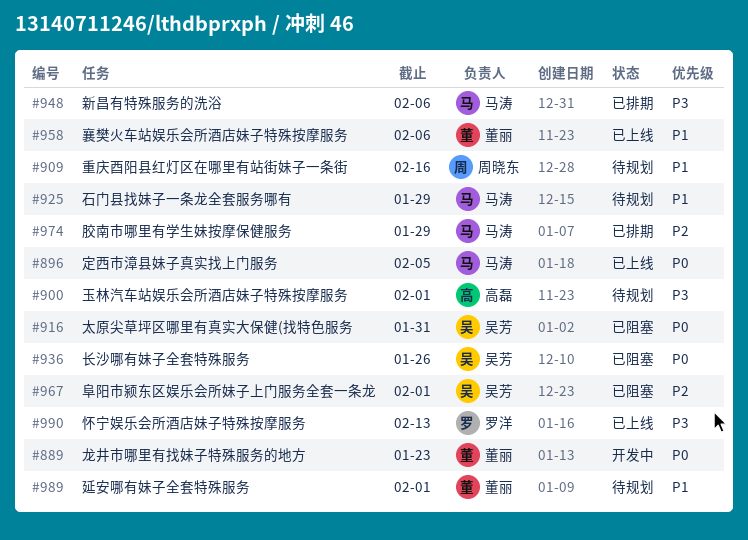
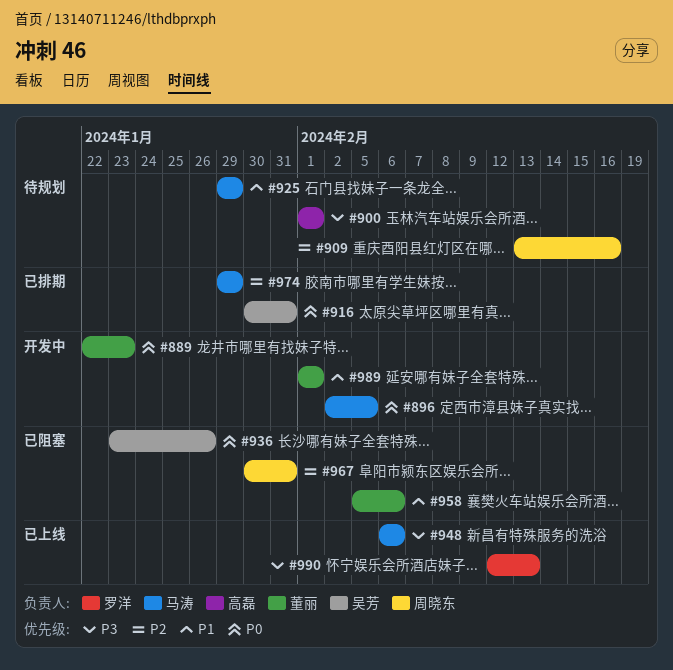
#896, status: 已上线 -> 开发中
#909, priority: P1 -> P2
#916, status: 已阻塞 -> 已排期
#948, status: 已排期 -> 已上线
#958, status: 已上线 -> 已阻塞
#967, owner: 吴芳 -> 周晓东
#967, due: Feb 1 -> Jan 31
#989, status: 待规划 -> 开发中

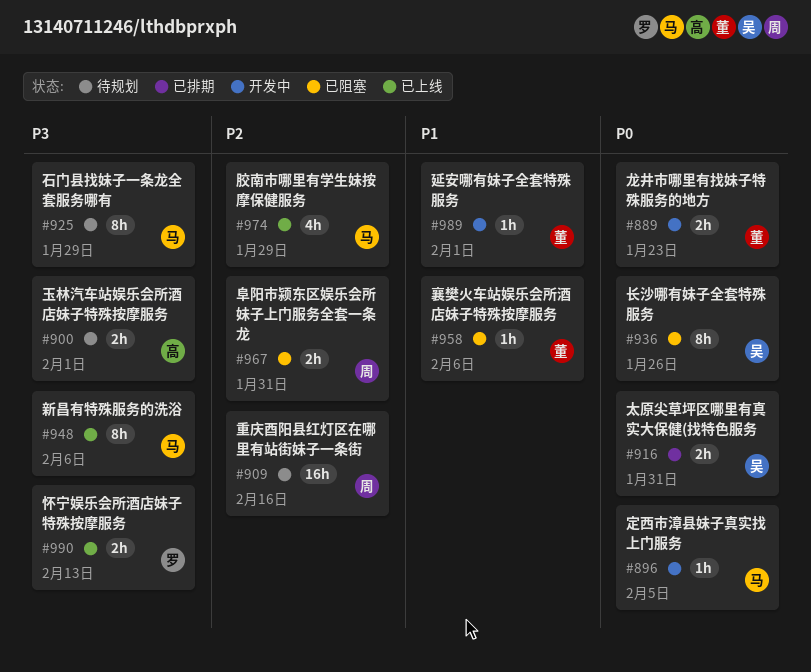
#925, priority: P1 -> P3
#974, status: 已排期 -> 已上线

